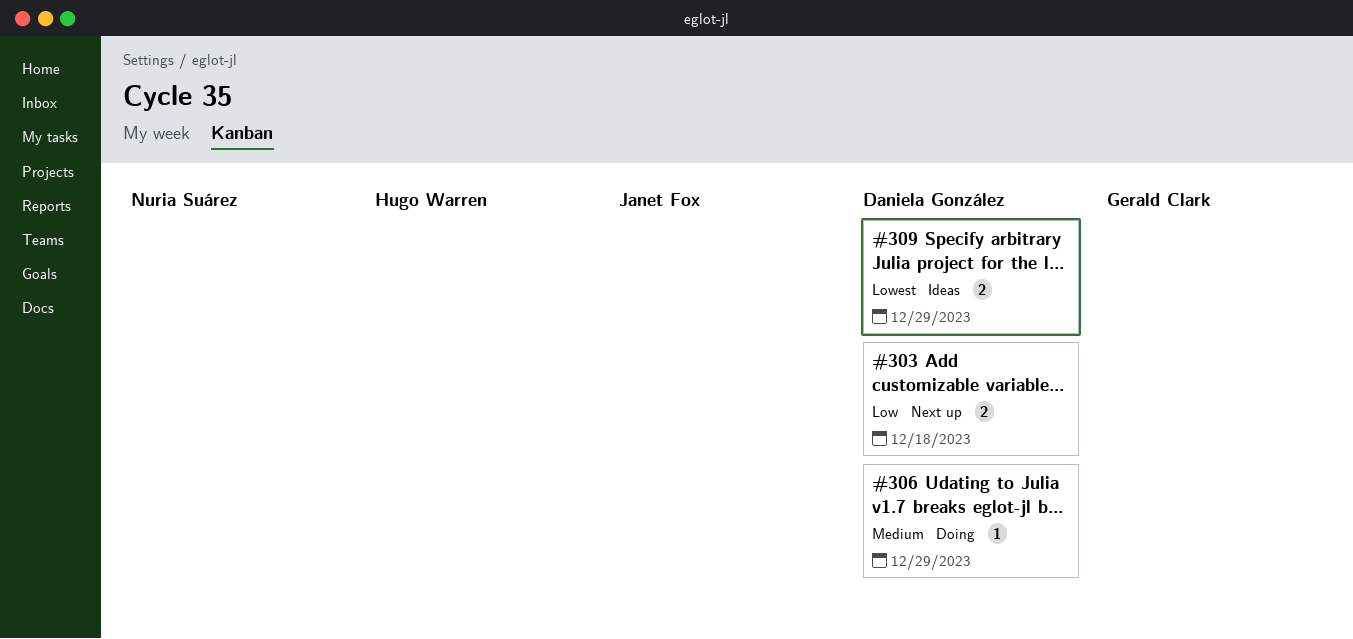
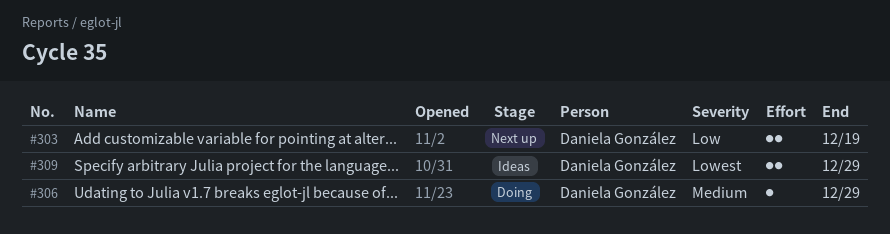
#303, due: Dec 18 -> Dec 19

